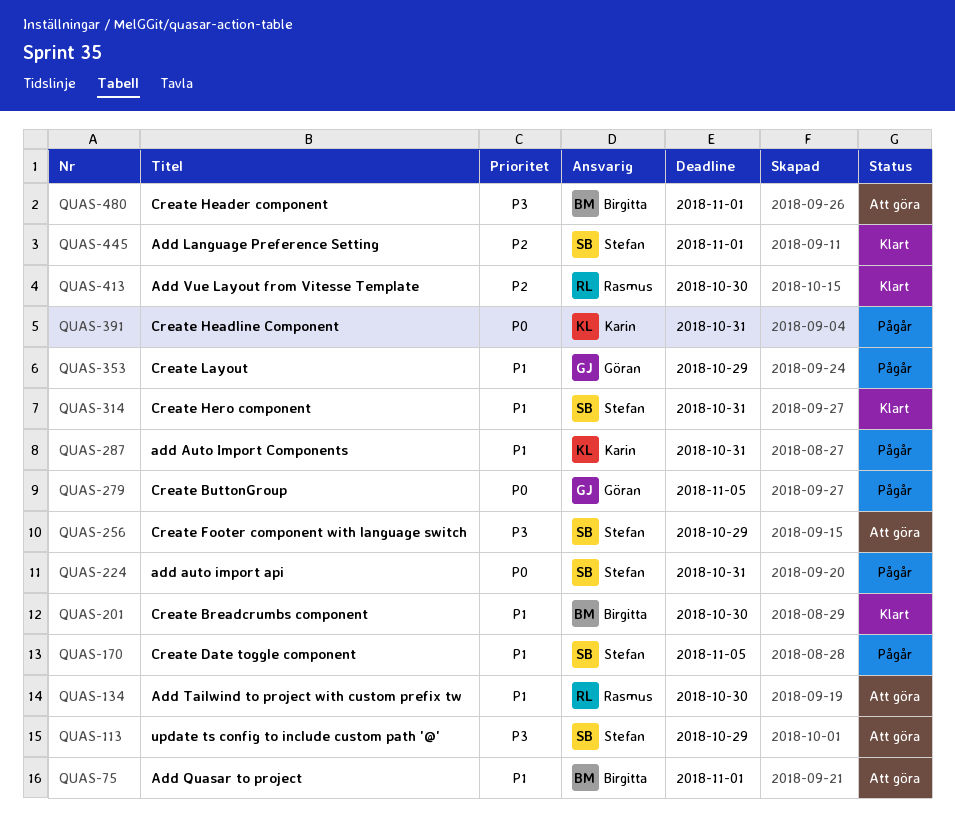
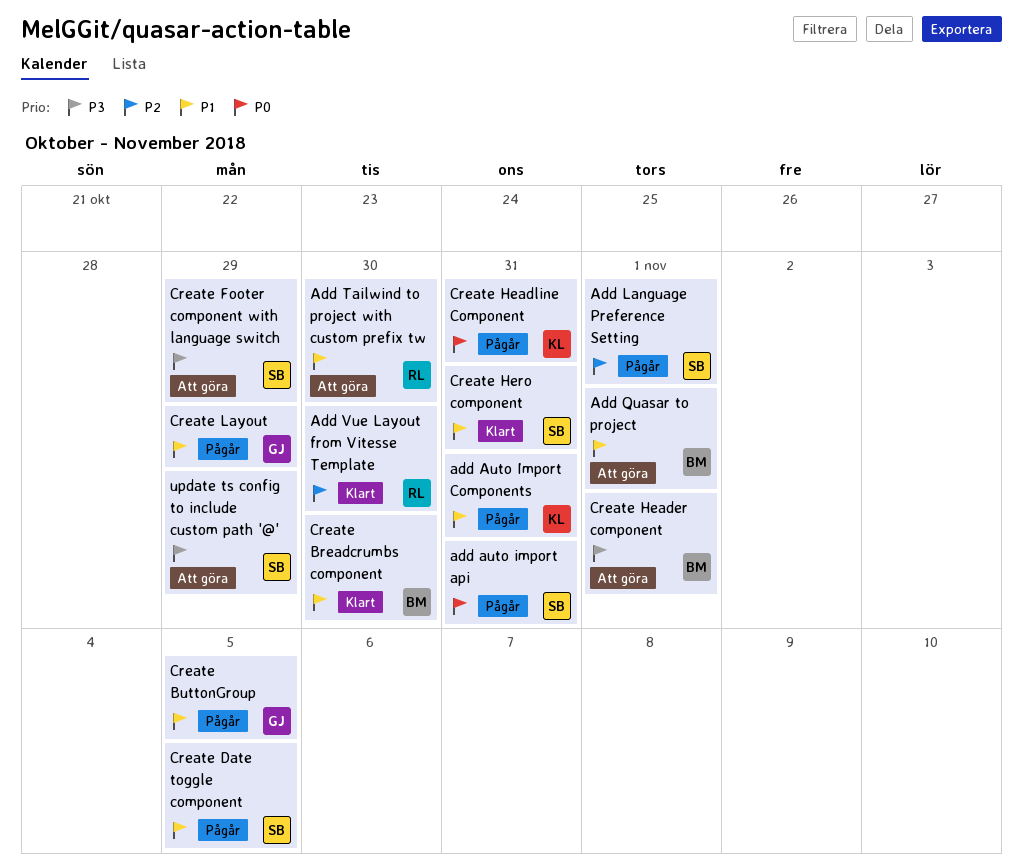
Add Language Preference Setting, status: Klart -> Pågår
Create ButtonGroup, priority: P0 -> P1

